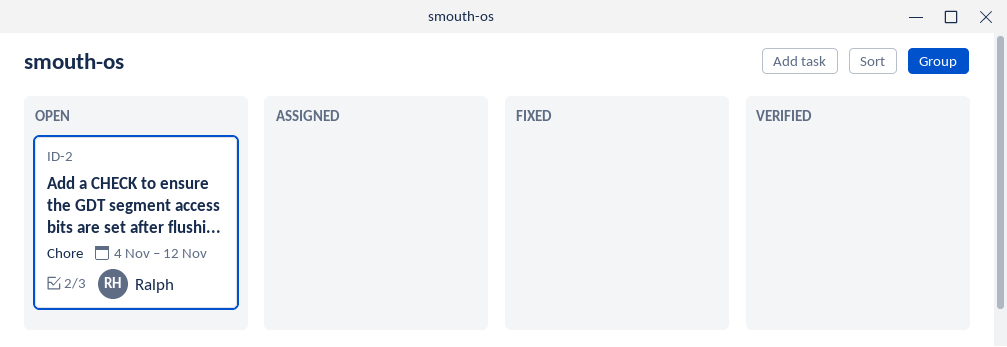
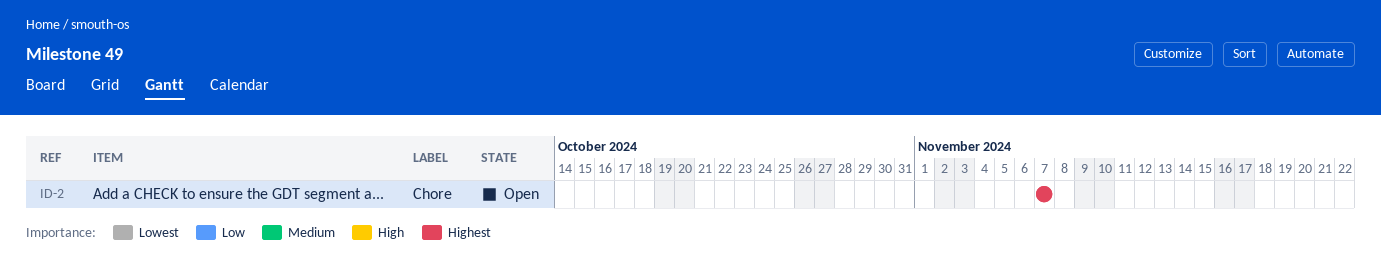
ID-2, start: Nov 4 -> Nov 7
ID-2, due: Nov 12 -> Nov 7

